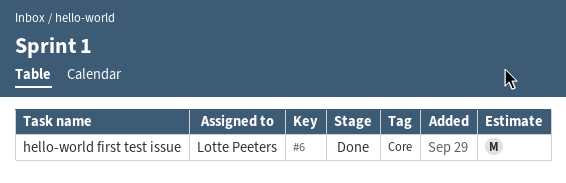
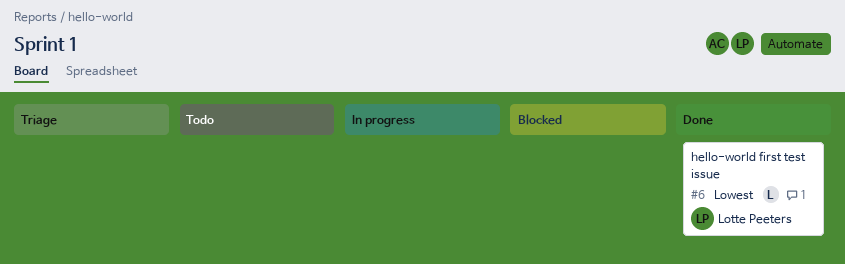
#6, estimate: M -> L

